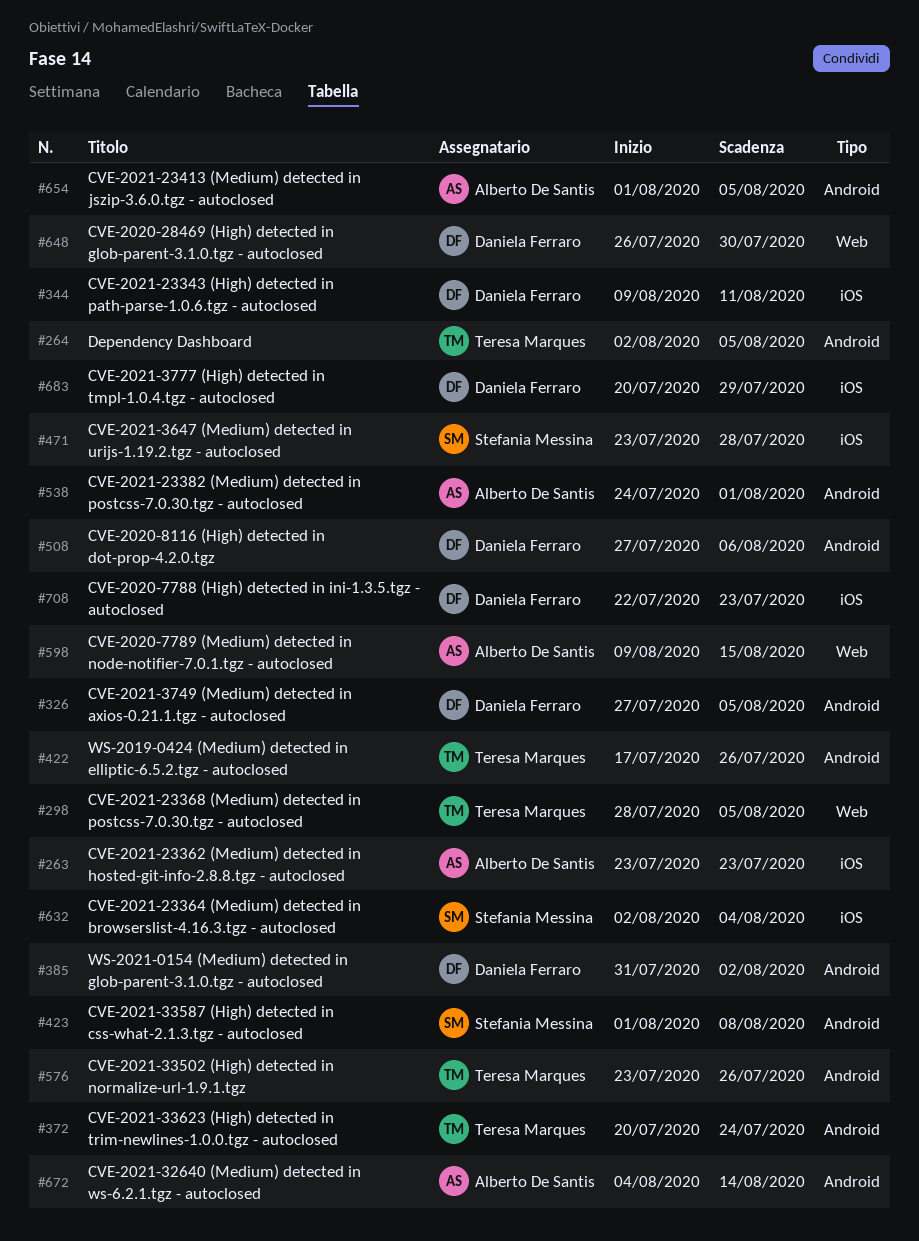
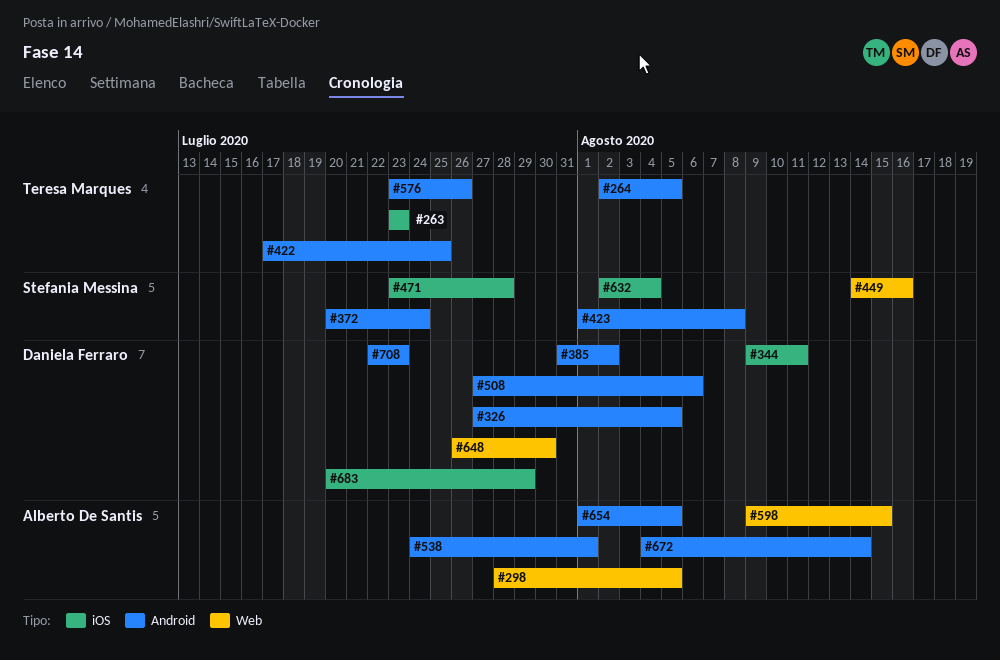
#263, owner: Alberto De Santis -> Teresa Marques
#298, owner: Teresa Marques -> Alberto De Santis
#372, owner: Teresa Marques -> Stefania Messina
#422, due: Jul 26 -> Jul 25
#449: none -> present
#708, label: iOS -> Android

